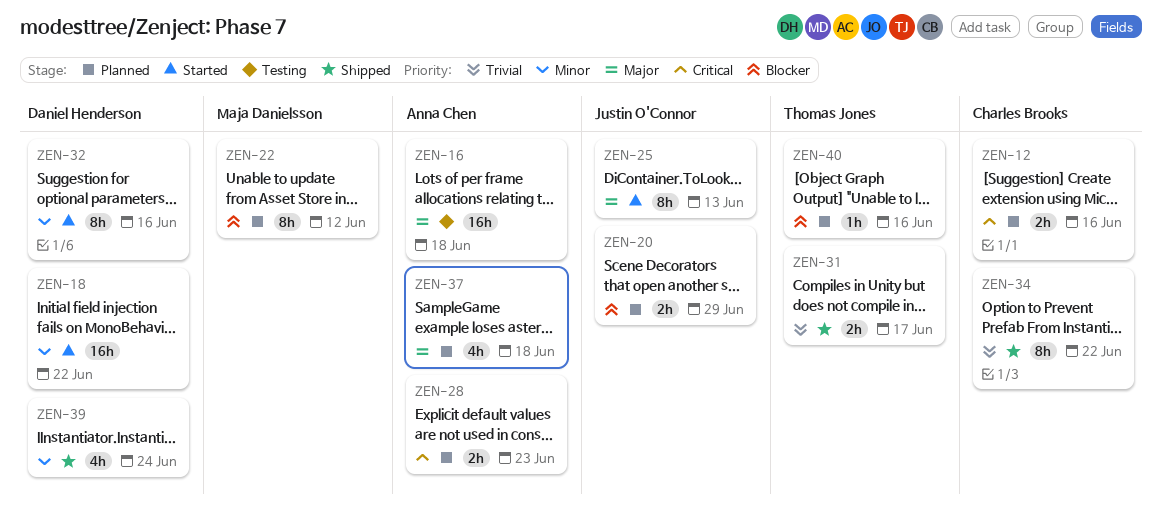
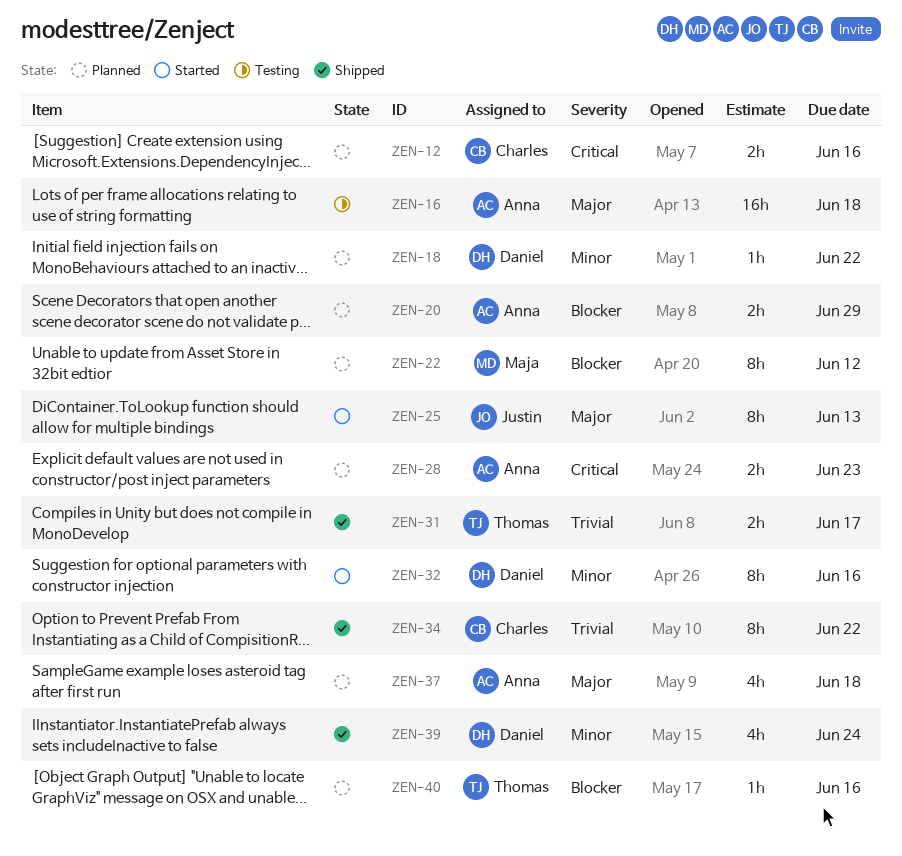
ZEN-18, status: Started -> Planned
ZEN-18, estimate: 16h -> 1h
ZEN-20, owner: Justin O'Connor -> Anna Chen

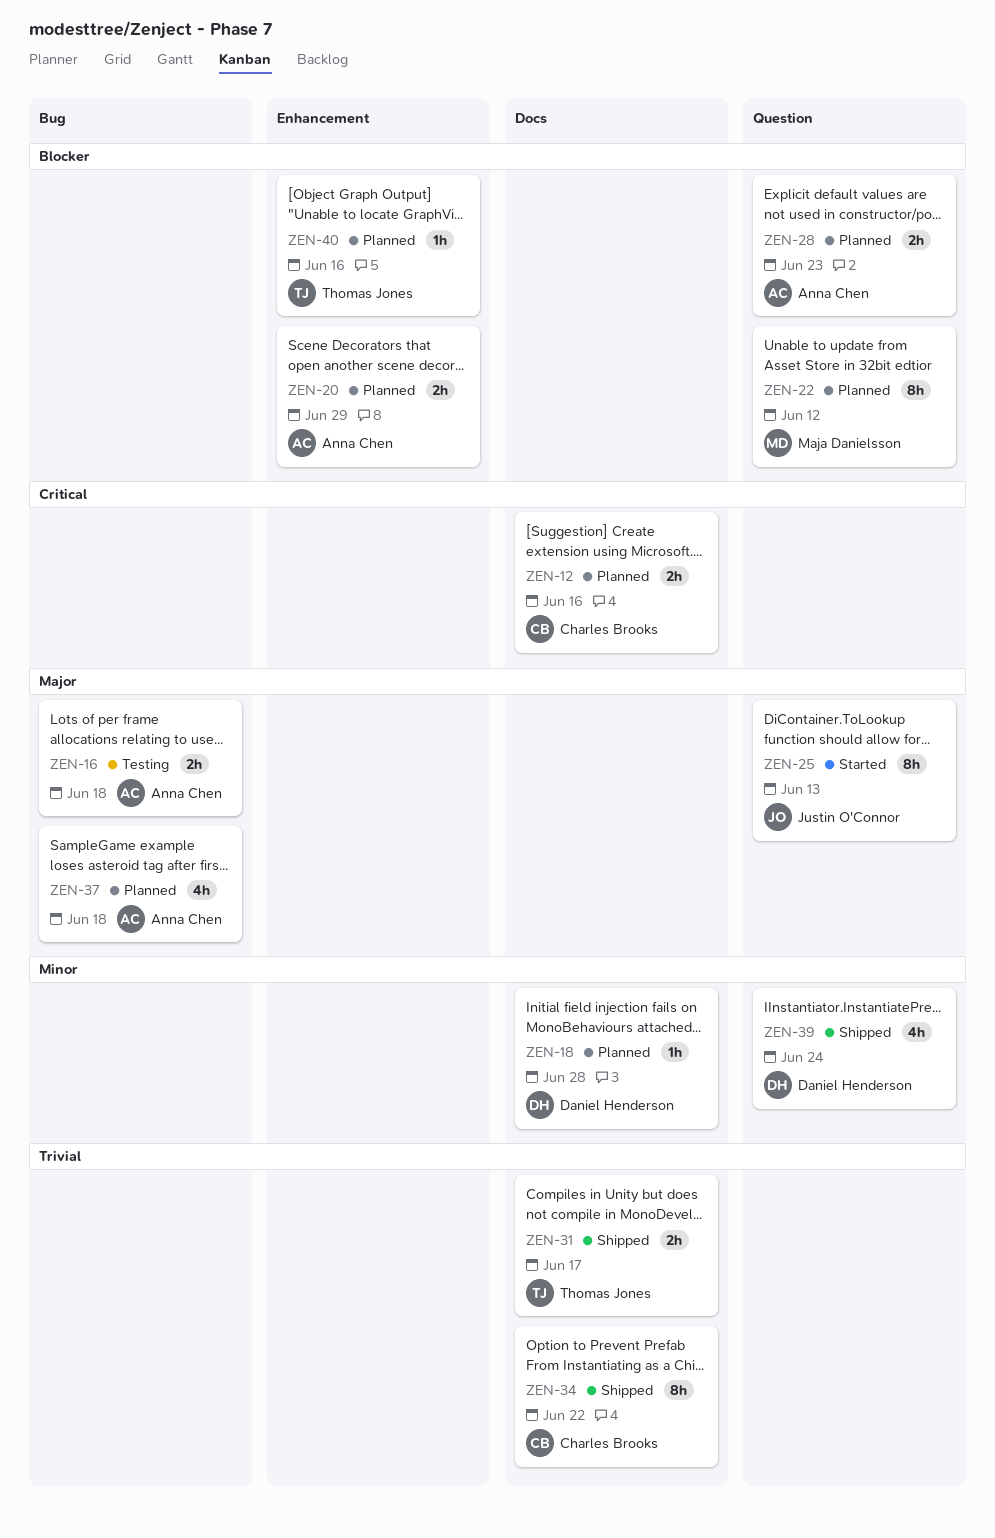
ZEN-16, estimate: 16h -> 2h
ZEN-18, due: Jun 22 -> Jun 28
ZEN-28, priority: Critical -> Blocker
ZEN-32: present -> none

